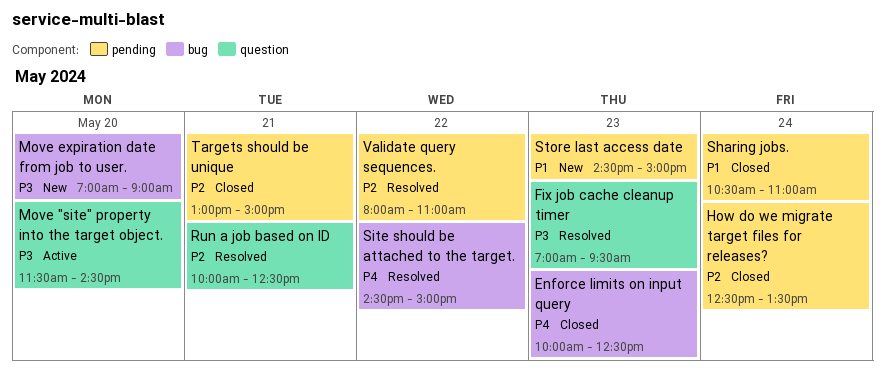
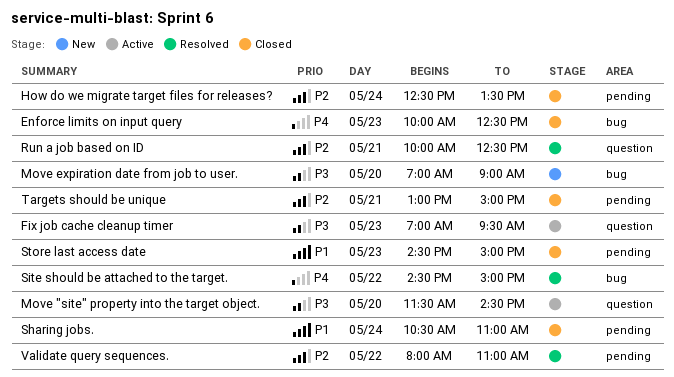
Fix job cache cleanup timer, status: Resolved -> Active
Store last access date, status: New -> Closed

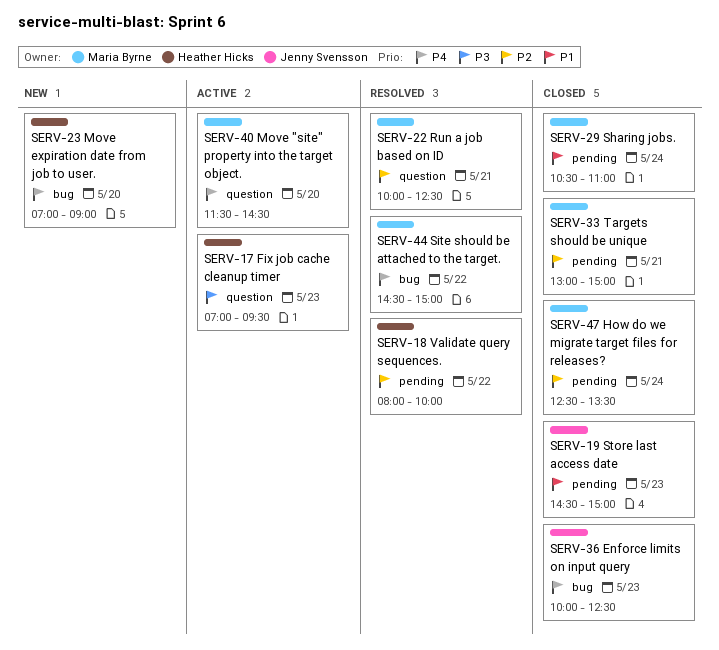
Move "site" property into the target object., priority: P3 -> P4
Move expiration date from job to user., priority: P3 -> P4
Validate query sequences., ends: 11:00 -> 10:00

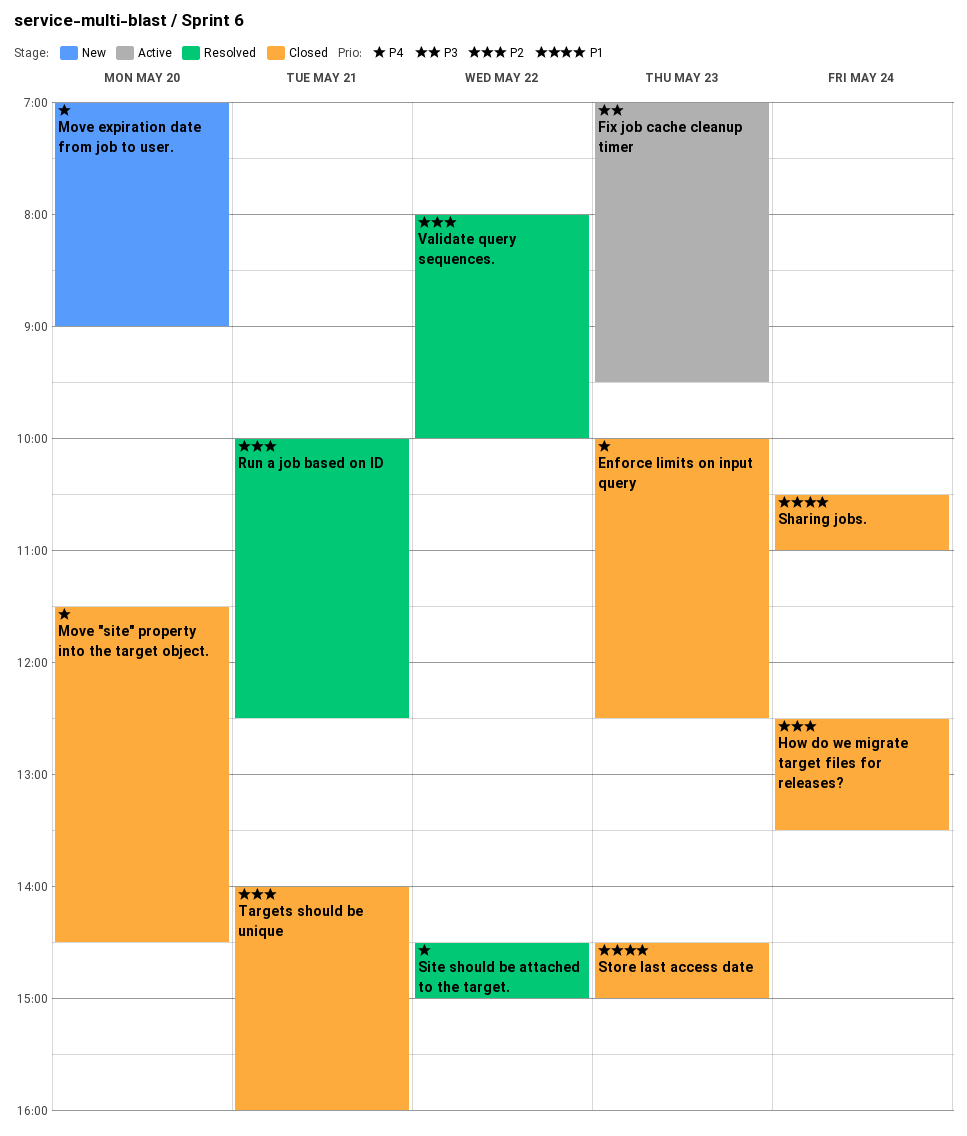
Move "site" property into the target object., status: Active -> Closed
Targets should be unique, begins: 13:00 -> 14:00
Targets should be unique, ends: 15:00 -> 16:00

